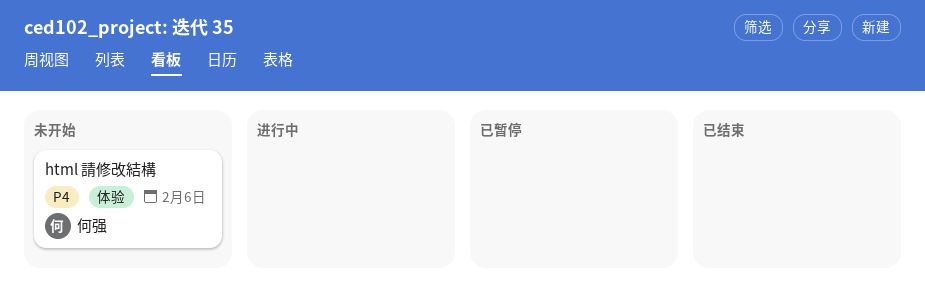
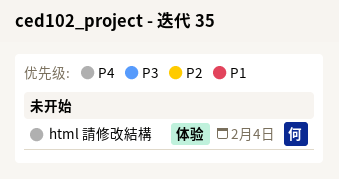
html 請修改結構, due: Feb 6 -> Feb 4

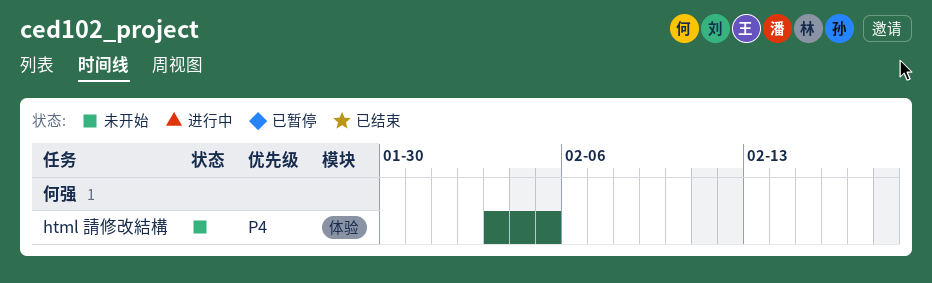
html 請修改結構, due: Feb 4 -> Feb 5

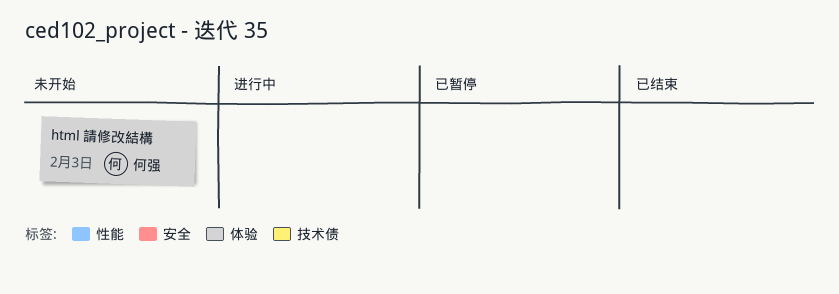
html 請修改結構, due: Feb 5 -> Feb 3

